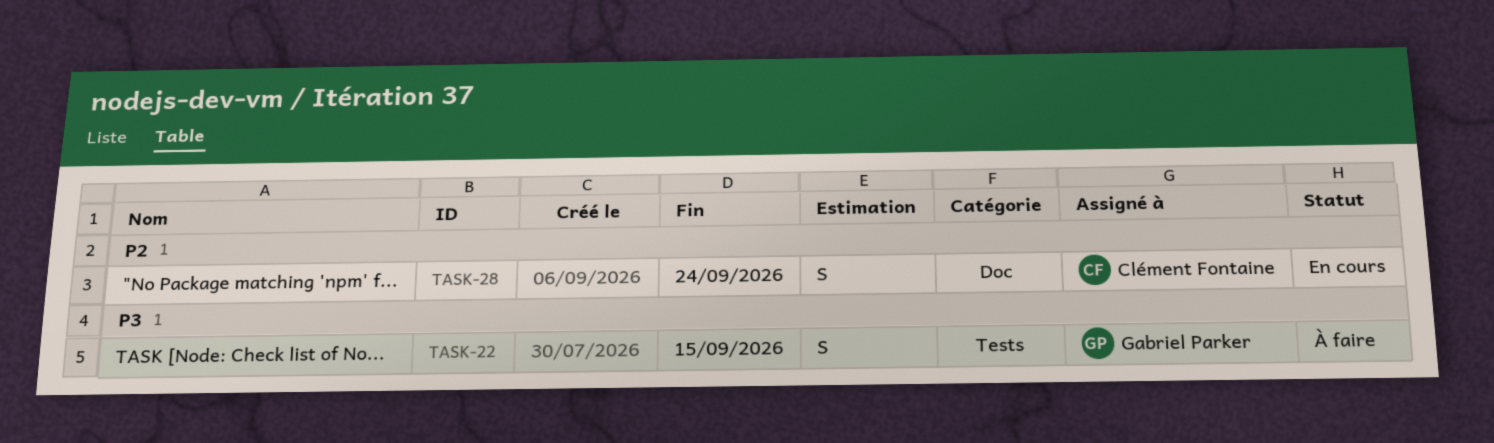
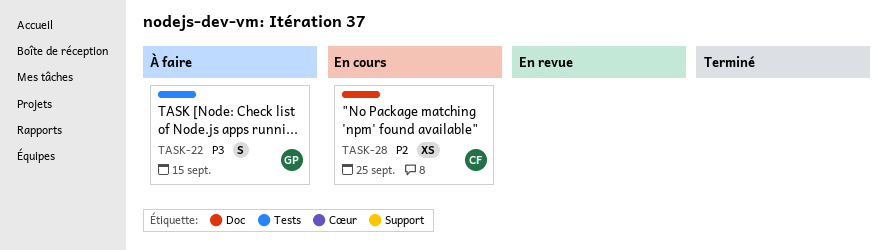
TASK-28, estimate: S -> XS
TASK-28, due: Sep 24 -> Sep 25

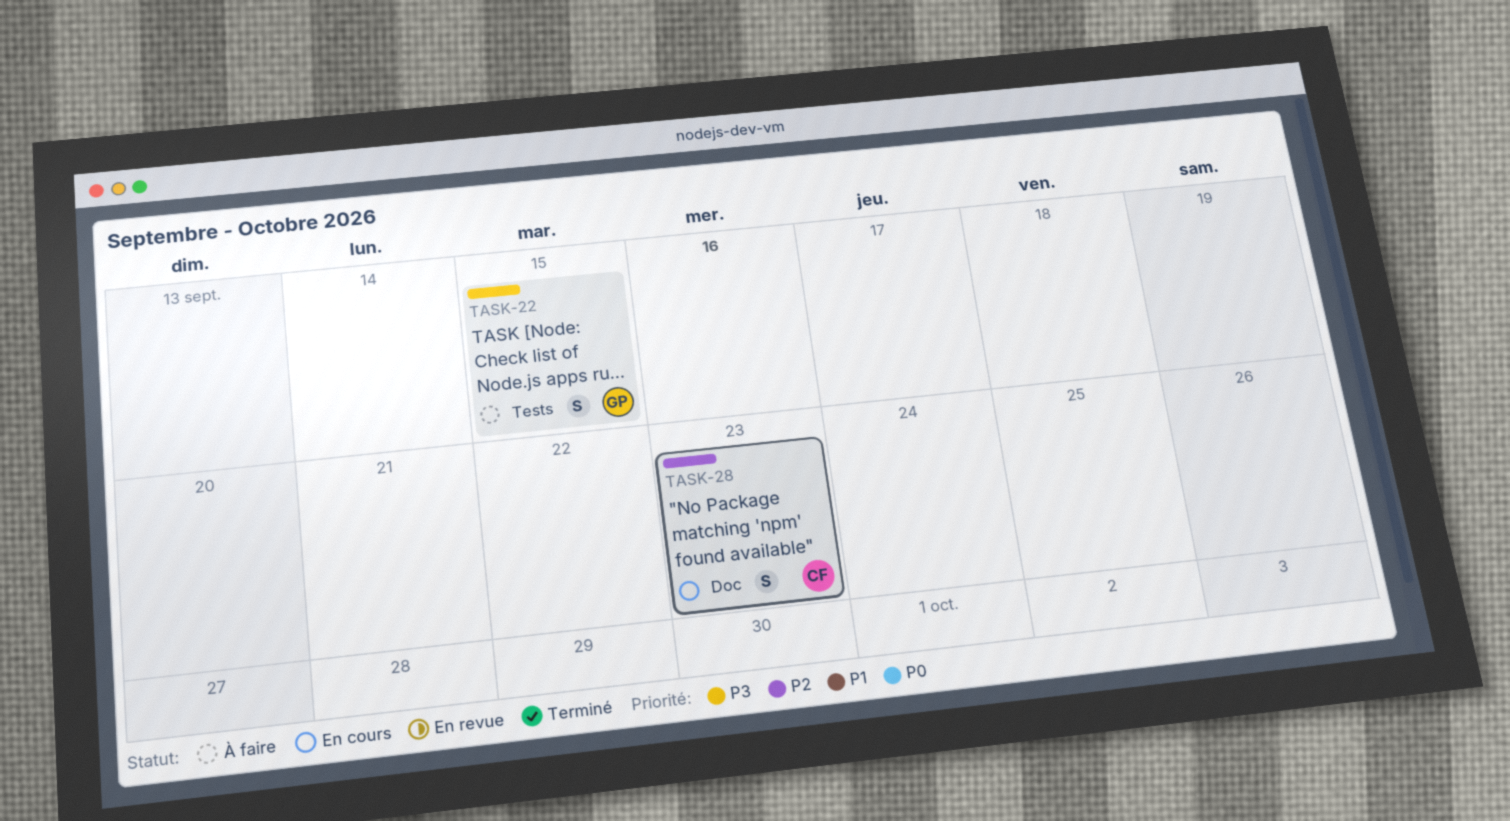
TASK-28, estimate: XS -> S
TASK-28, due: Sep 25 -> Sep 23

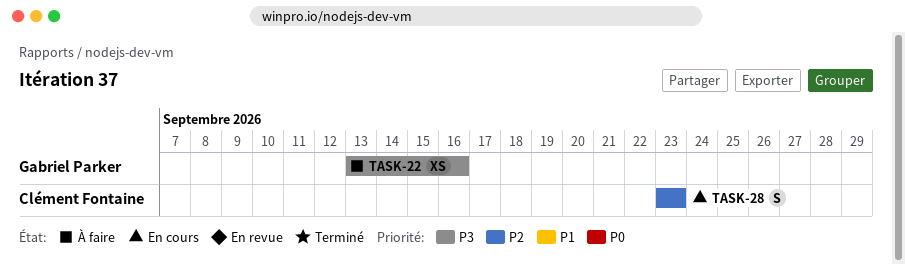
TASK-22, estimate: S -> XS
TASK-22, due: Sep 15 -> Sep 16

